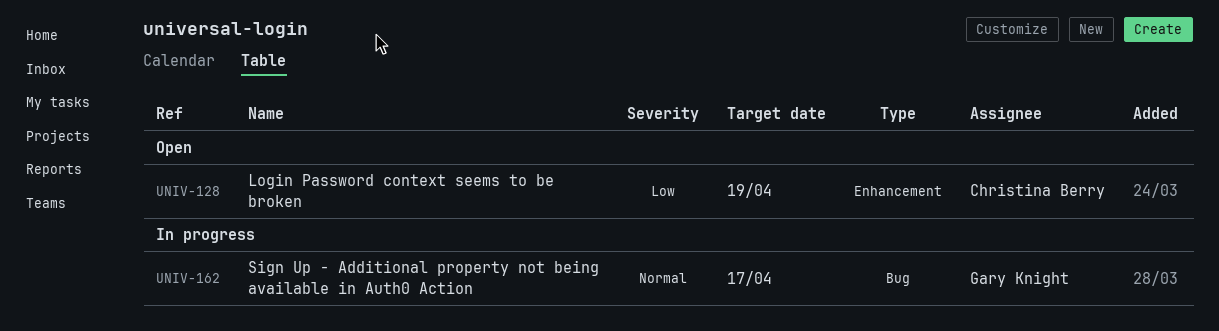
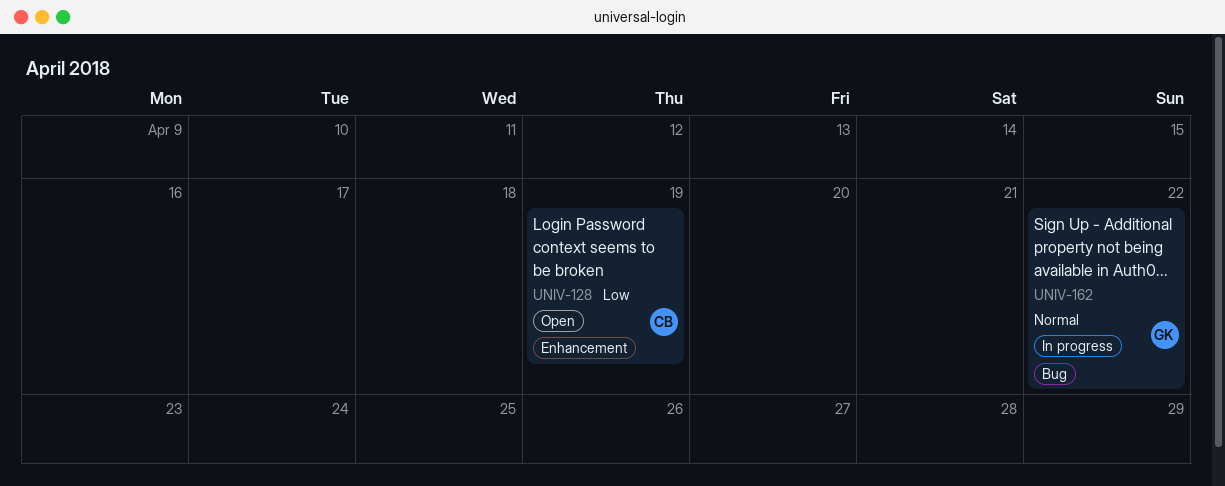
UNIV-162, due: Apr 17 -> Apr 22

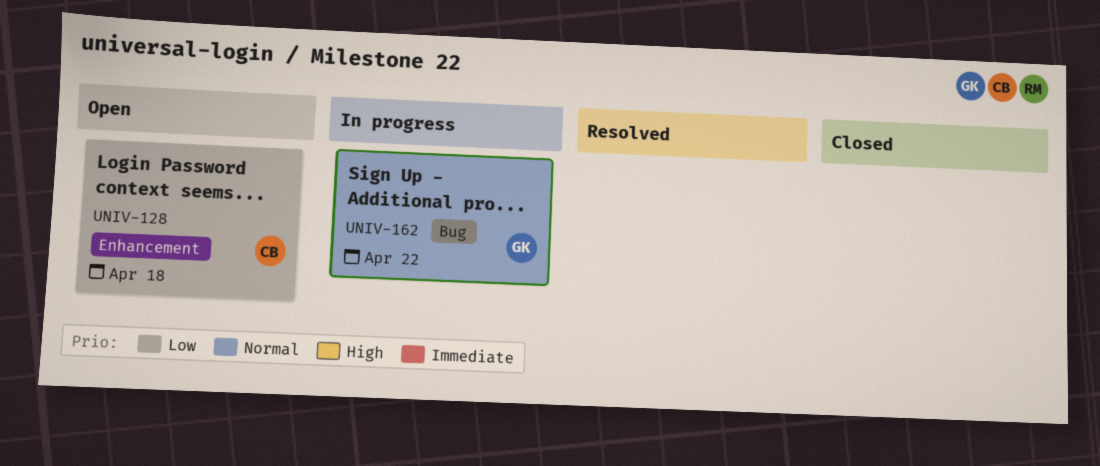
UNIV-128, due: Apr 19 -> Apr 18

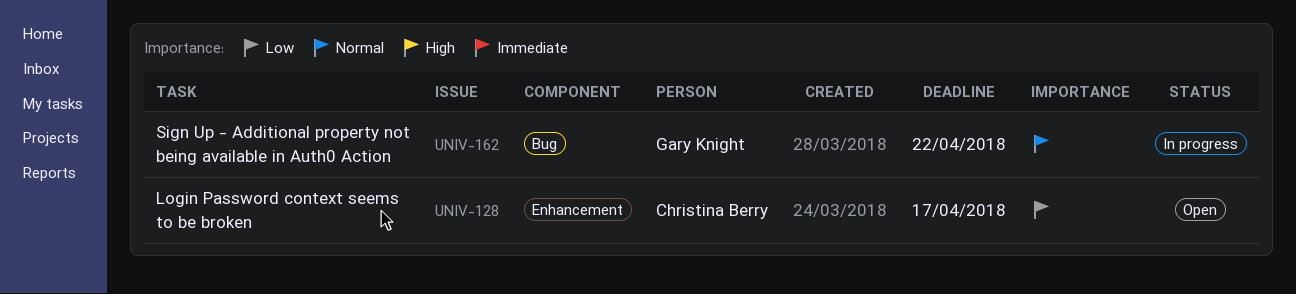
UNIV-128, due: Apr 18 -> Apr 17

